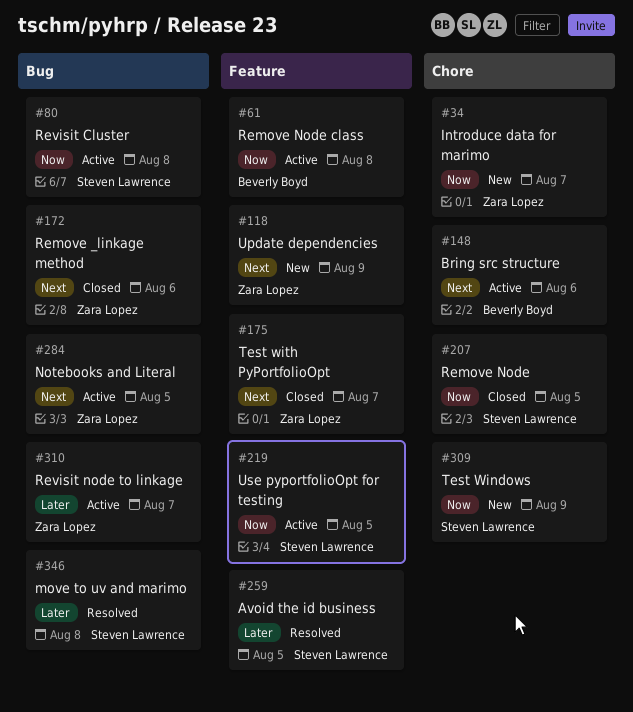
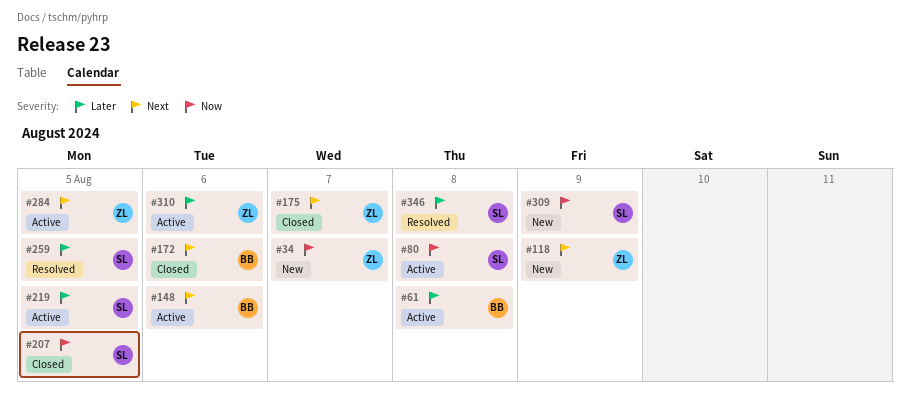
#61, priority: Now -> Later
#172, owner: Zara Lopez -> Beverly Boyd
#219, priority: Now -> Later
#310, due: Aug 7 -> Aug 6

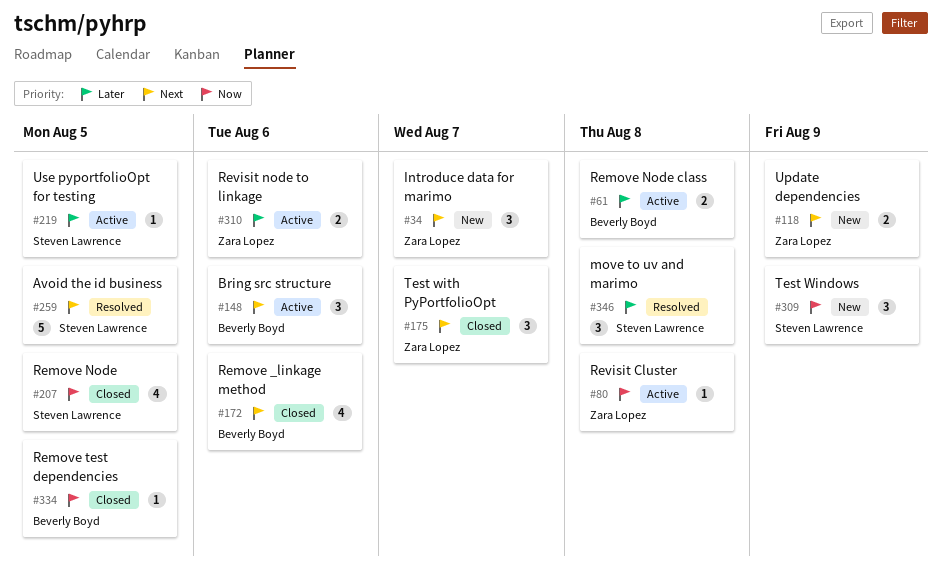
#34, priority: Now -> Next
#80, owner: Steven Lawrence -> Zara Lopez
#259, priority: Later -> Next
#284: present -> none
#334: none -> present

